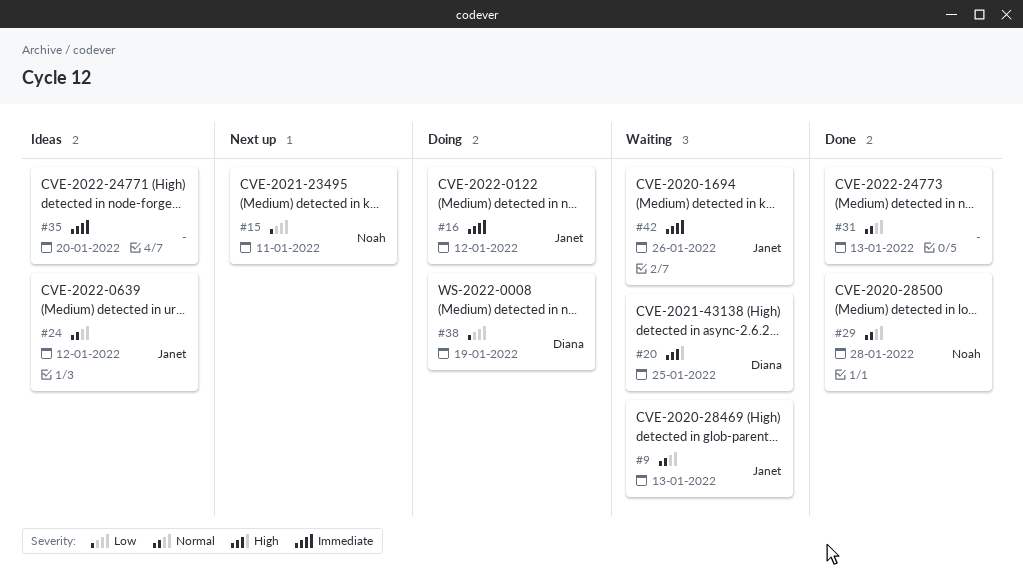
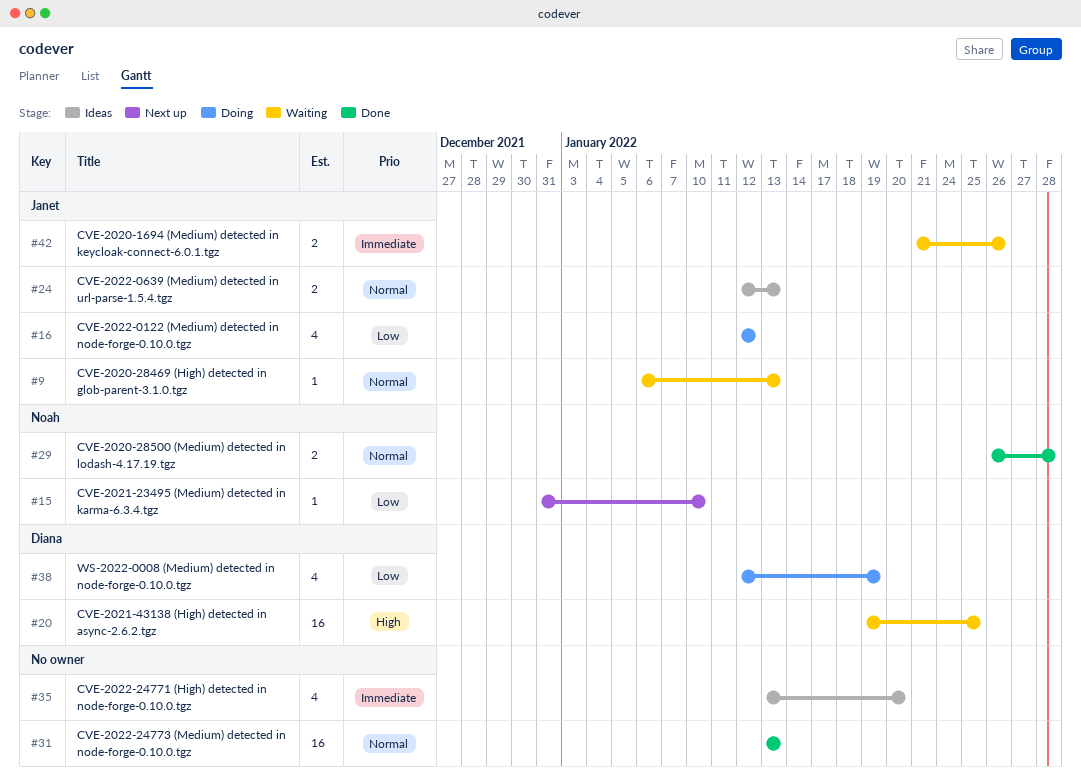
#15, due: Jan 11 -> Jan 10
#16, priority: Immediate -> Low
#24, due: Jan 12 -> Jan 13

